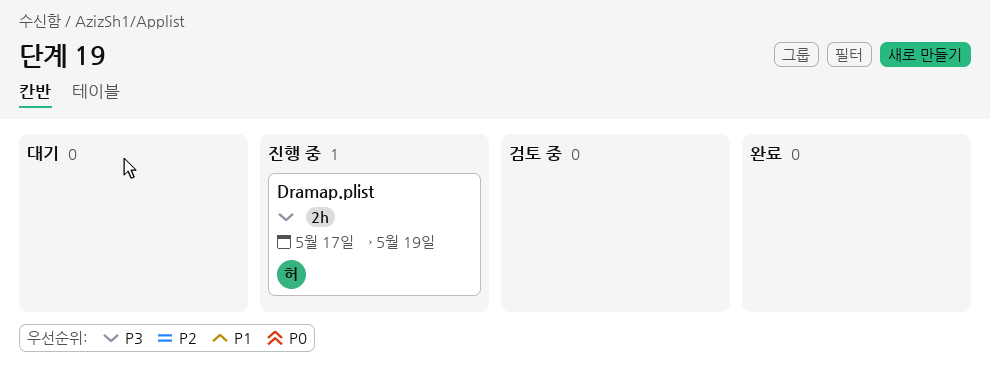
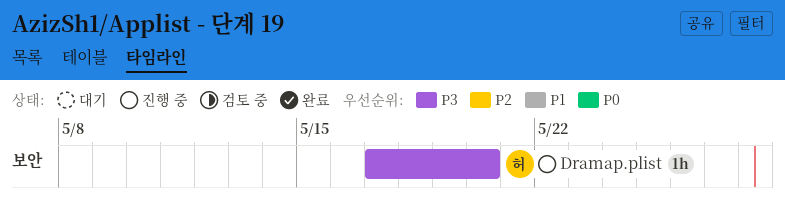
Dramap.plist, estimate: 2h -> 1h
Dramap.plist, due: May 19 -> May 20

